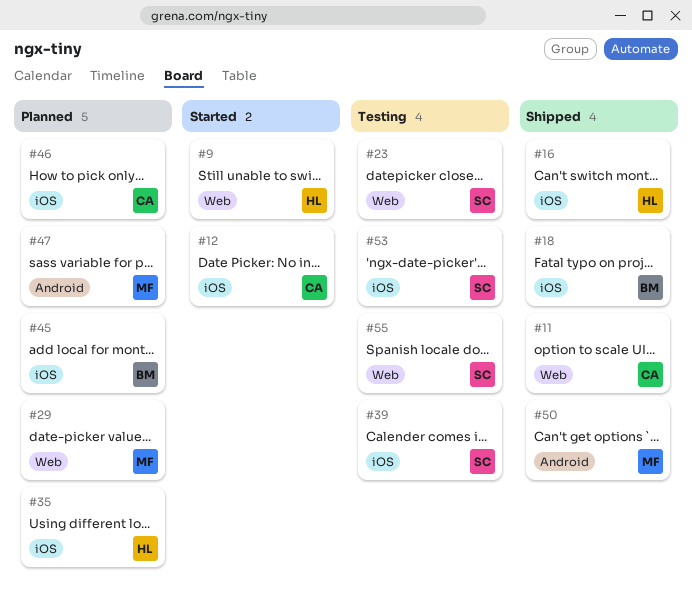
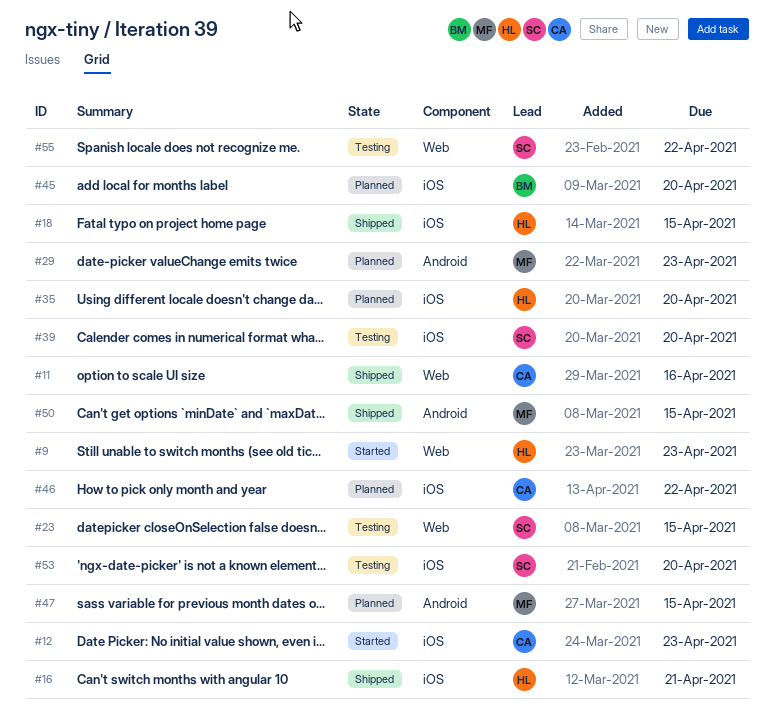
#18, owner: BM -> HL
#29, label: Web -> Android

